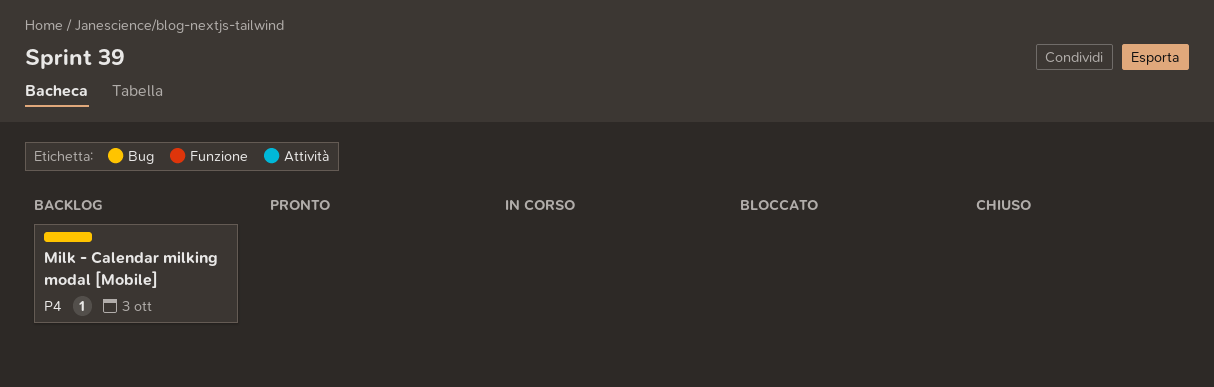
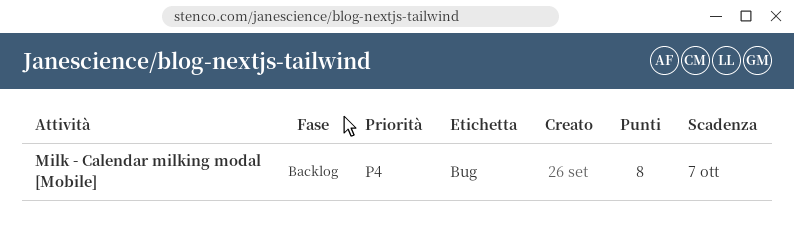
Milk - Calendar milking modal [Mobile], estimate: 1 -> 8
Milk - Calendar milking modal [Mobile], due: Oct 3 -> Oct 7

